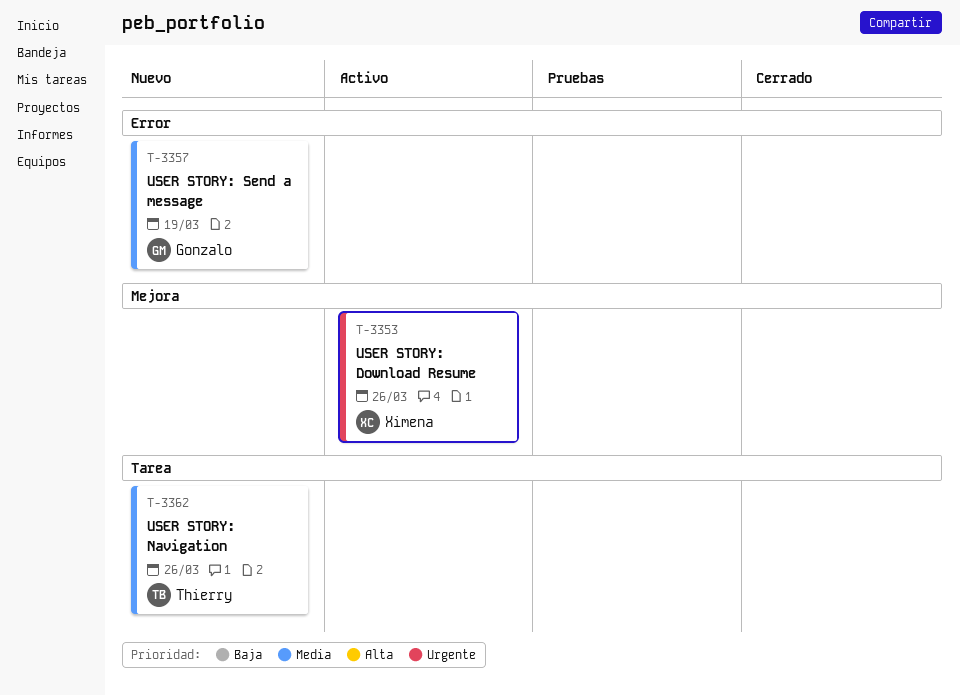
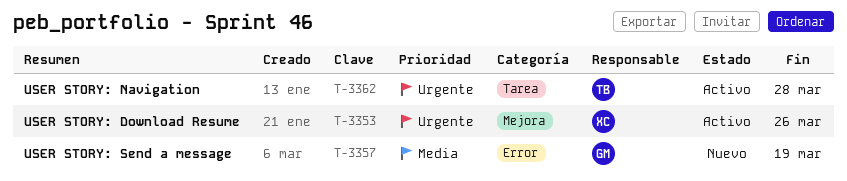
T-3362, status: Nuevo -> Activo
T-3362, priority: Media -> Urgente
T-3362, due: Mar 26 -> Mar 28

